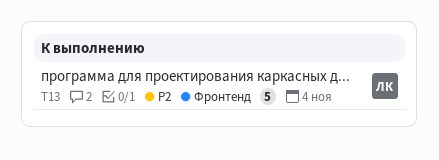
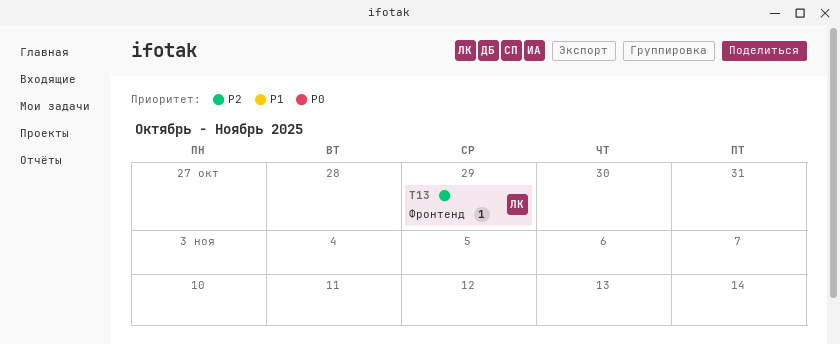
T13, estimate: 5 -> 1
T13, due: Nov 4 -> Oct 29

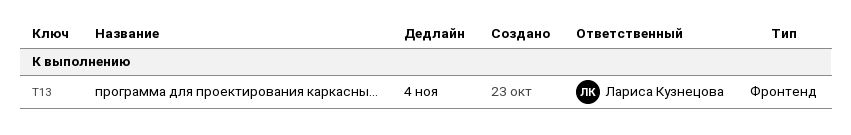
T13, due: Oct 29 -> Nov 4

